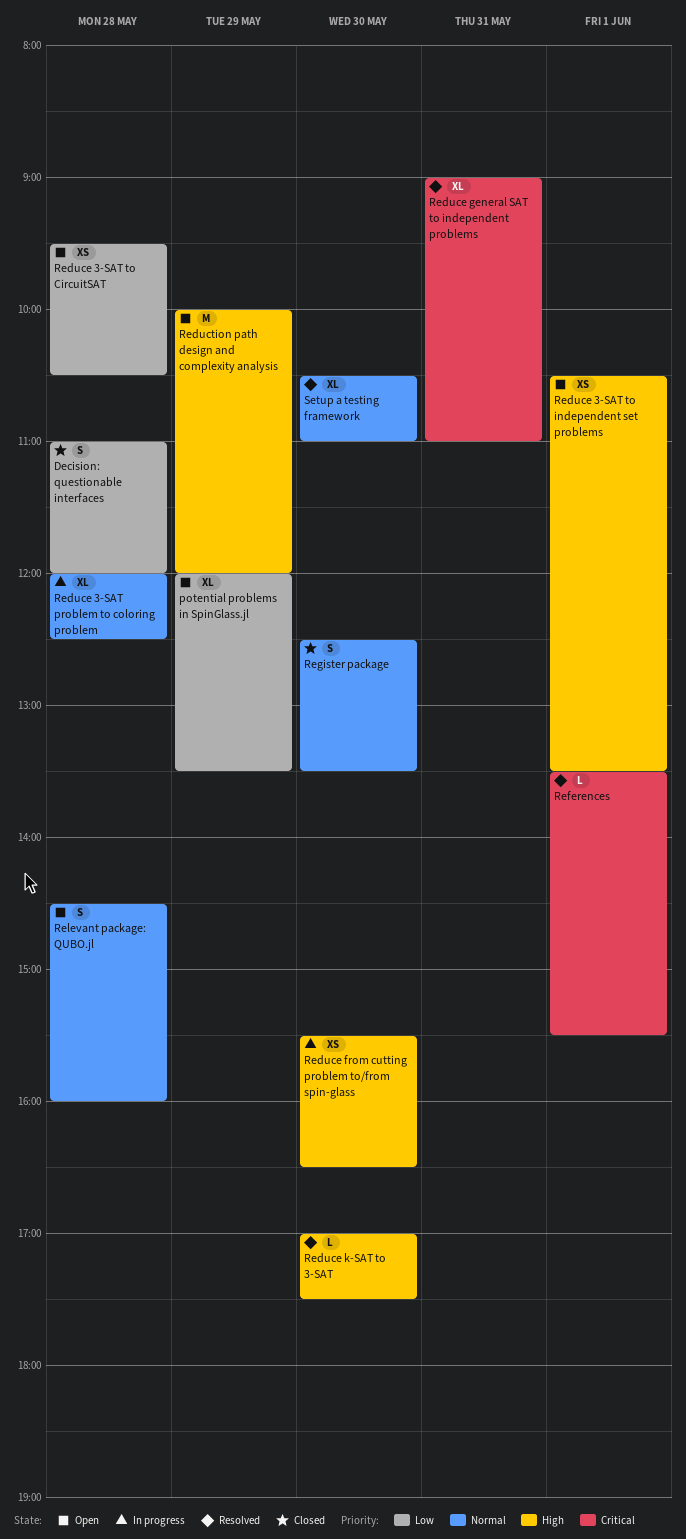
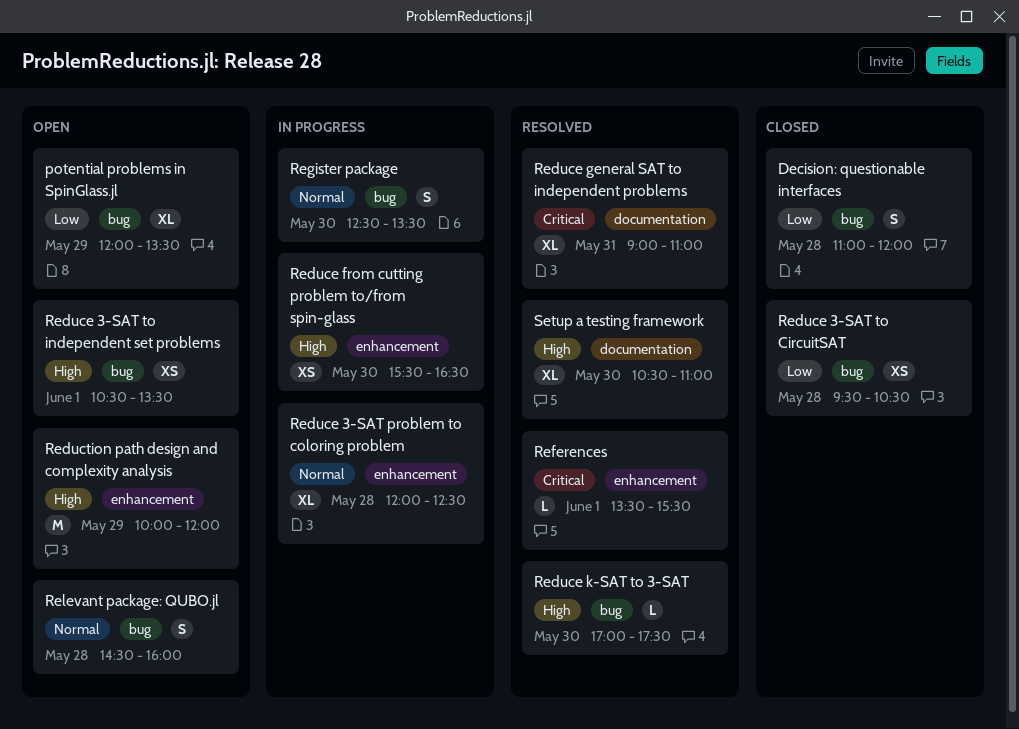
Reduce 3-SAT to CircuitSAT, status: Open -> Closed
Register package, status: Closed -> In progress
Setup a testing framework, priority: Normal -> High

